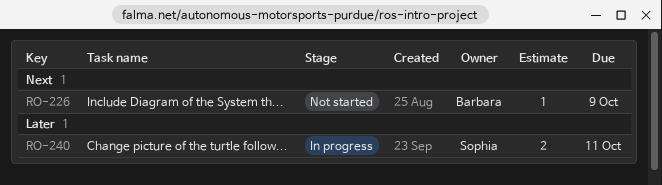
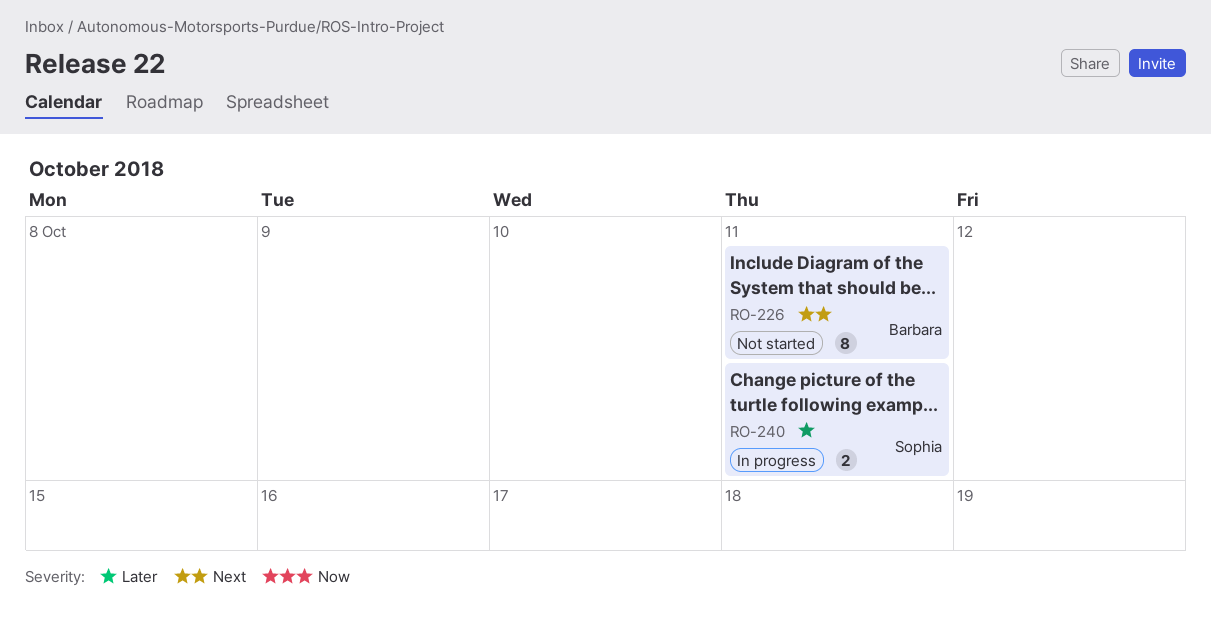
RO-226, estimate: 1 -> 8
RO-226, due: Oct 9 -> Oct 11

